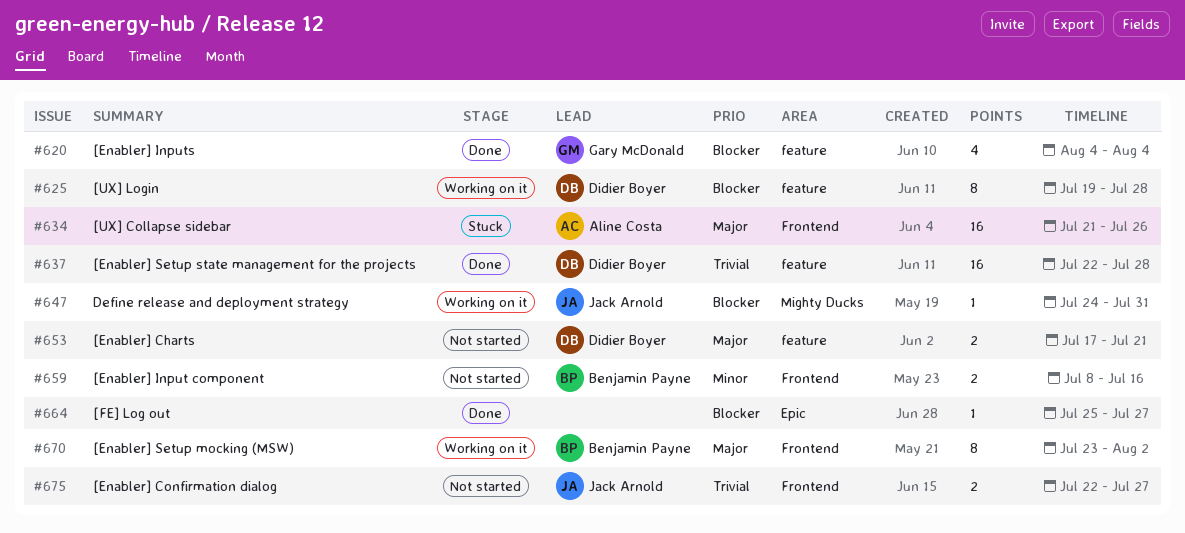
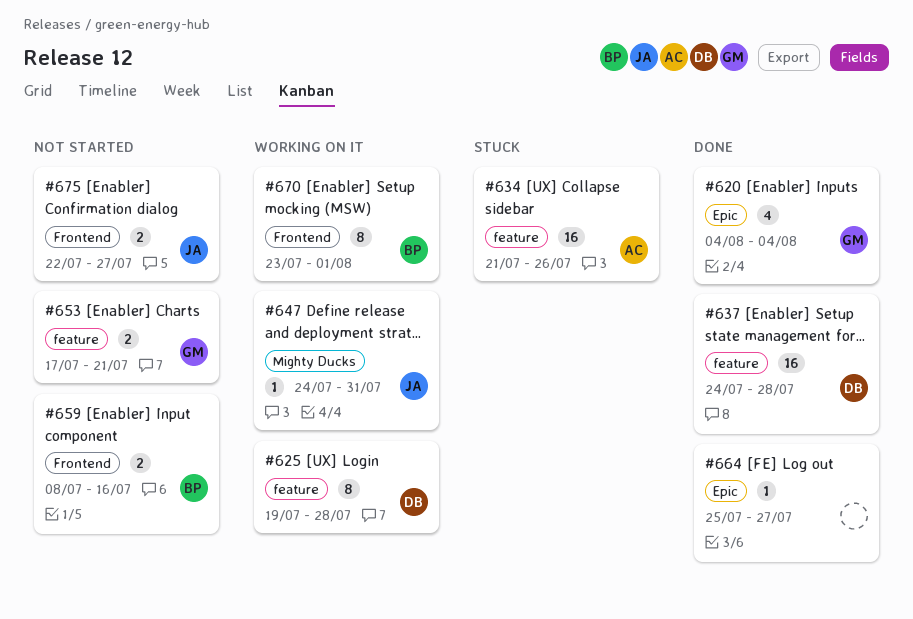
#620, label: feature -> Epic
#634, label: Frontend -> feature
#637, start: Jul 22 -> Jul 24
#653, owner: Didier Boyer -> Gary McDonald
#670, due: Aug 2 -> Aug 1

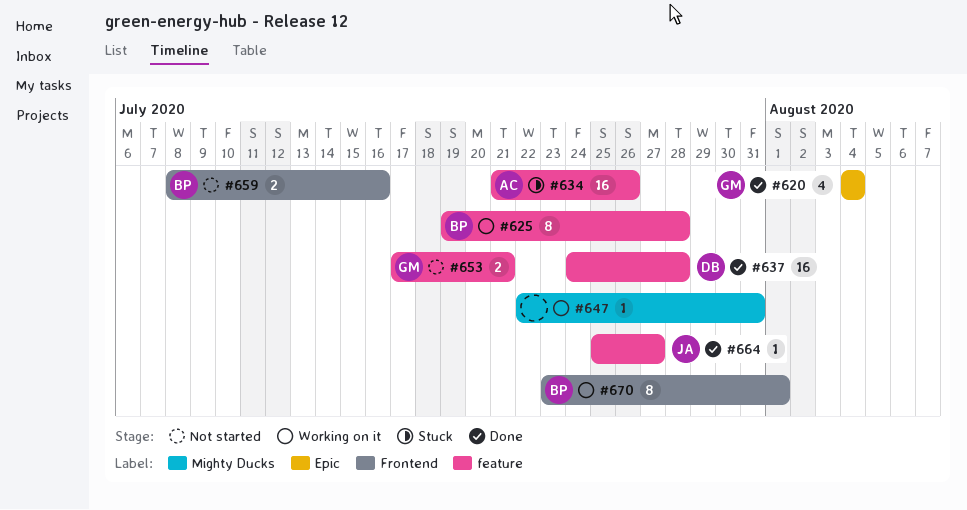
#625, owner: DB -> BP
#647, owner: JA -> none
#647, start: Jul 24 -> Jul 22
#664, owner: none -> JA
#664, label: Epic -> feature
#675: present -> none

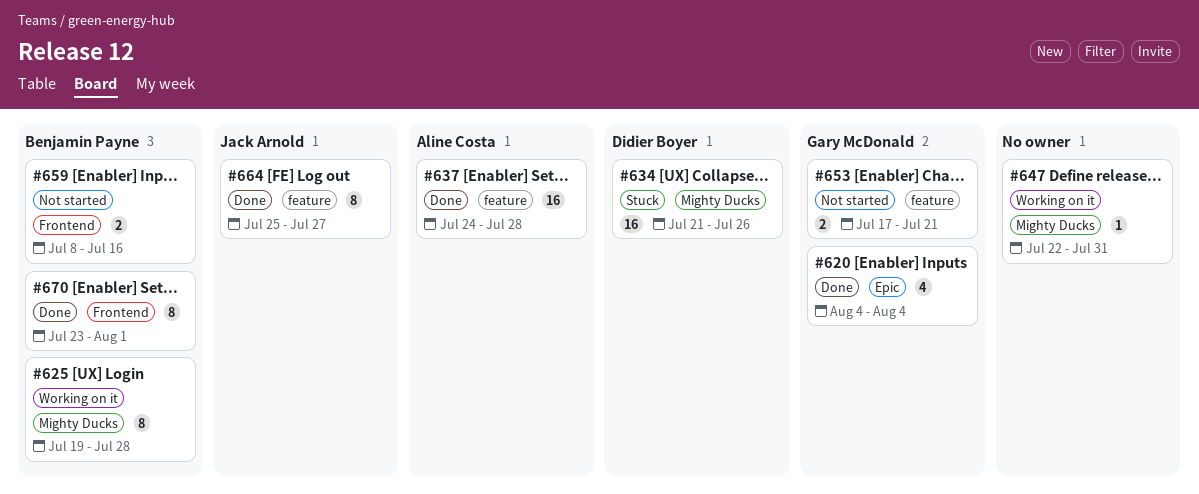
#625, label: feature -> Mighty Ducks
#634, owner: Aline Costa -> Didier Boyer
#634, label: feature -> Mighty Ducks
#637, owner: Didier Boyer -> Aline Costa
#664, estimate: 1 -> 8
#670, status: Working on it -> Done

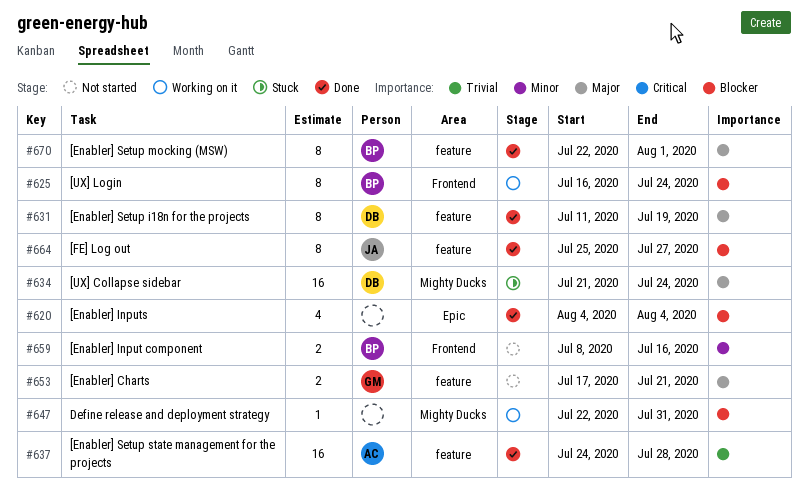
#620, owner: Gary McDonald -> none
#625, label: Mighty Ducks -> Frontend
#625, start: Jul 19 -> Jul 16
#625, due: Jul 28 -> Jul 24
#631: none -> present
#634, due: Jul 26 -> Jul 24
#670, label: Frontend -> feature
#670, start: Jul 23 -> Jul 22

